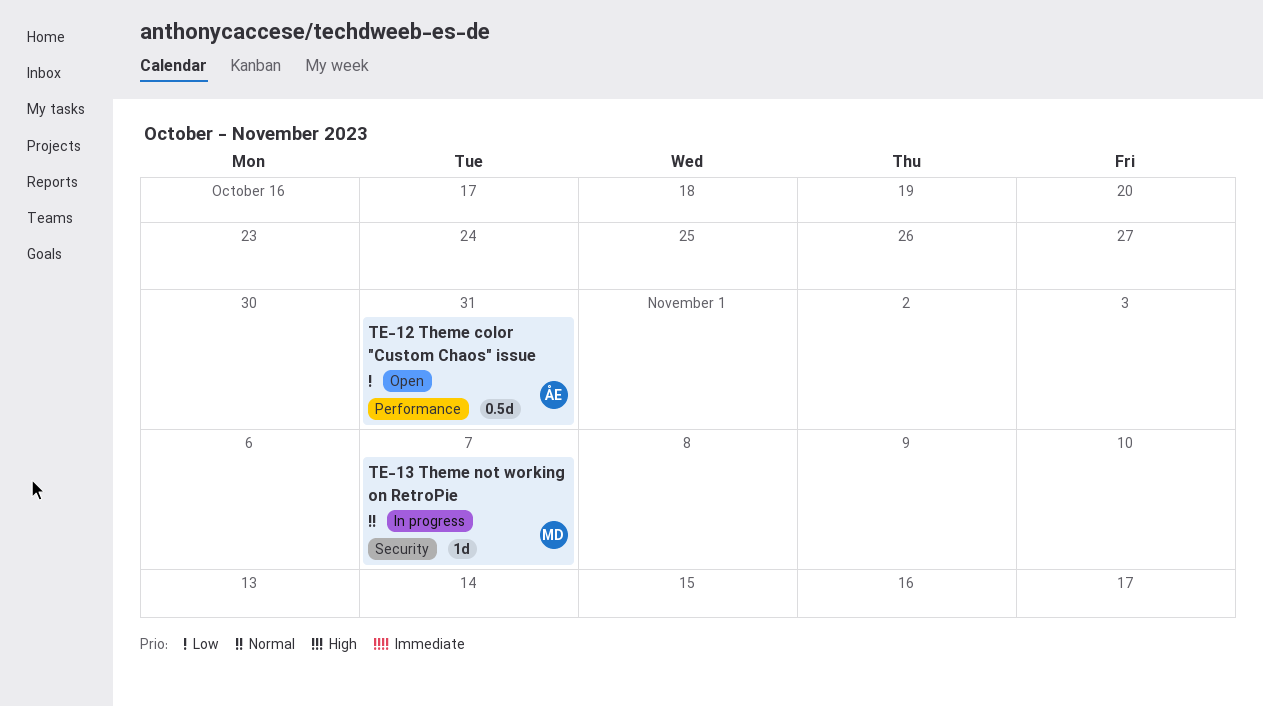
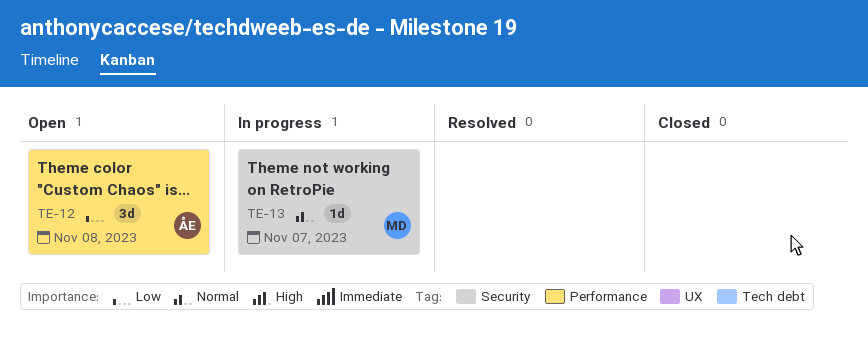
TE-12, estimate: 0.5d -> 3d
TE-12, due: Oct 31 -> Nov 8

